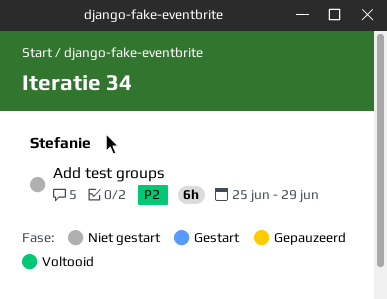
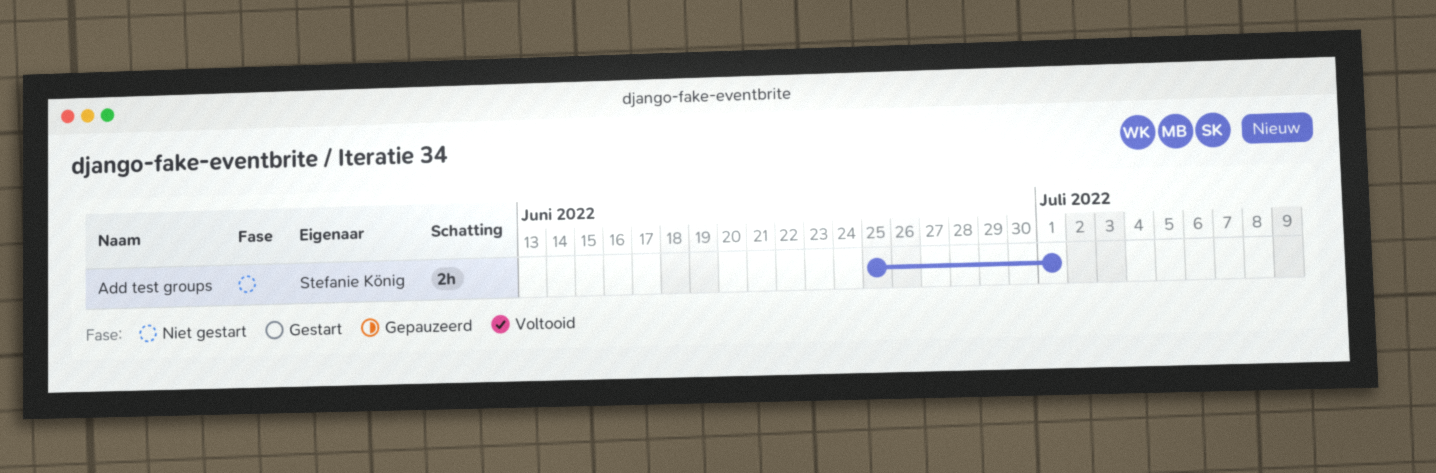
Add test groups, estimate: 6h -> 2h
Add test groups, due: Jun 29 -> Jul 1

